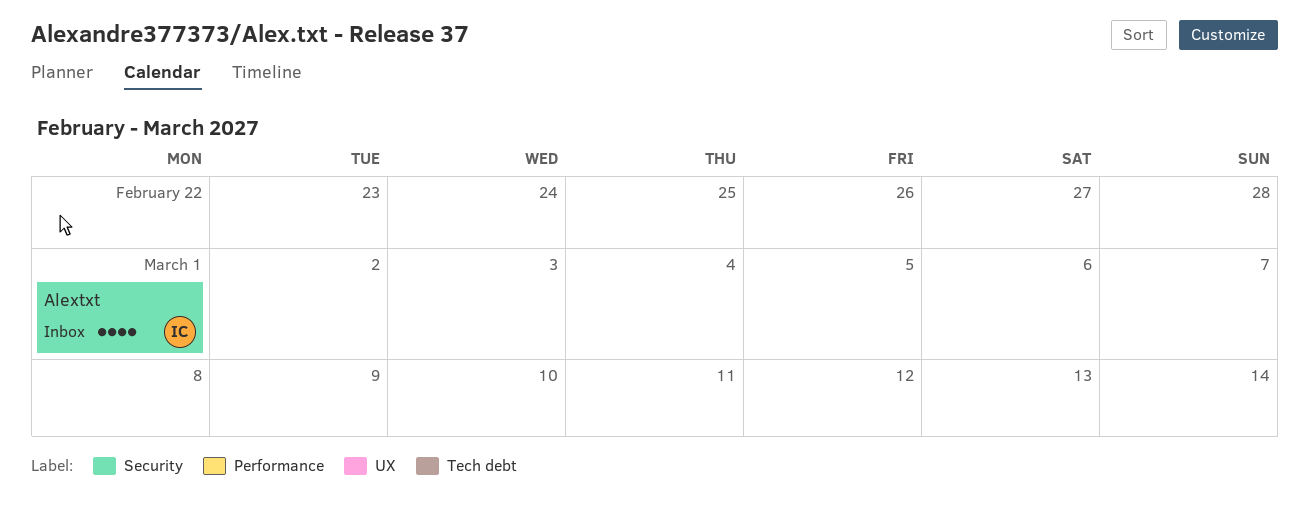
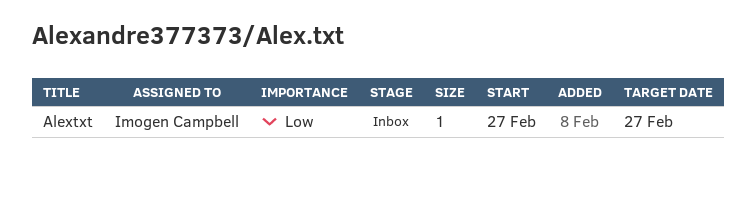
Alextxt, estimate: 4 -> 1
Alextxt, due: Mar 1 -> Feb 27

